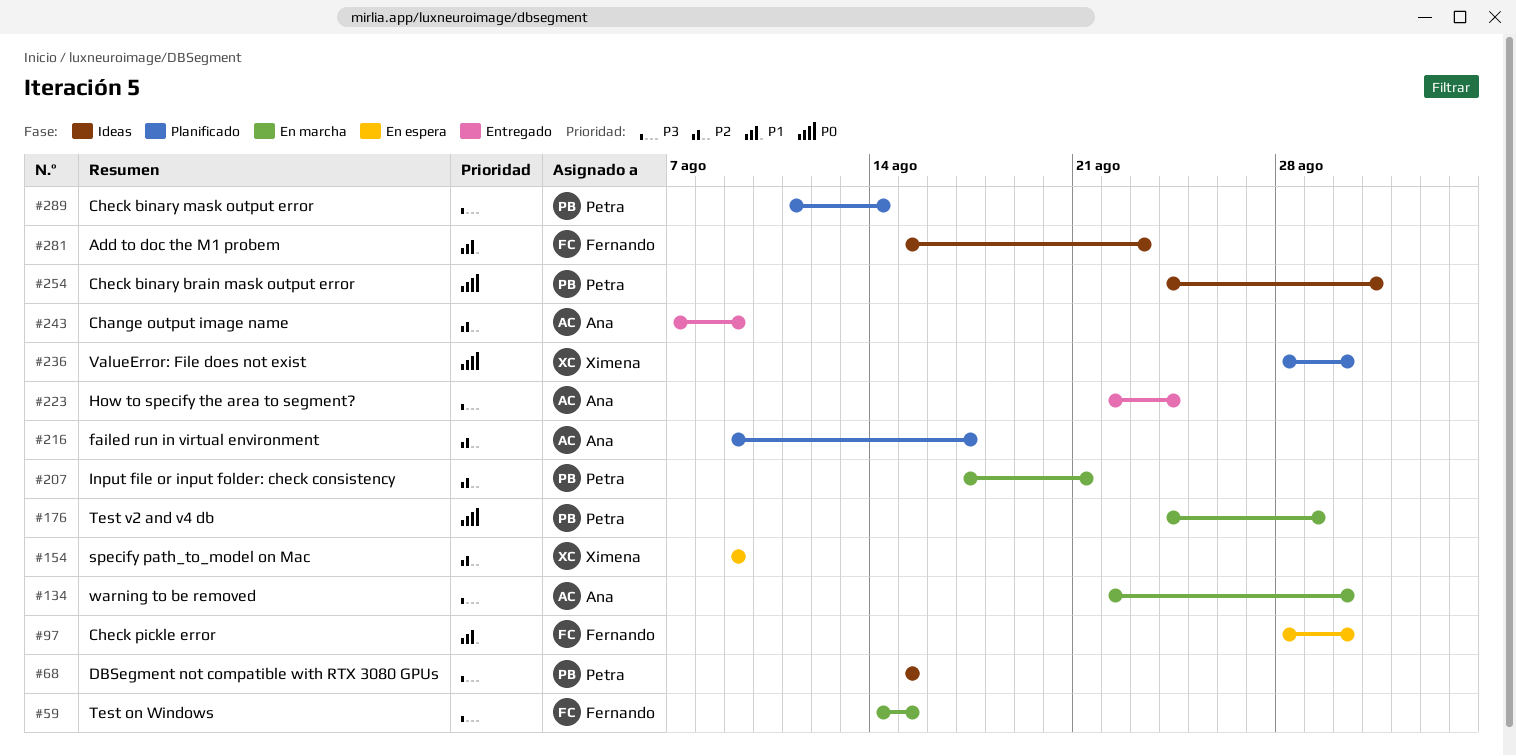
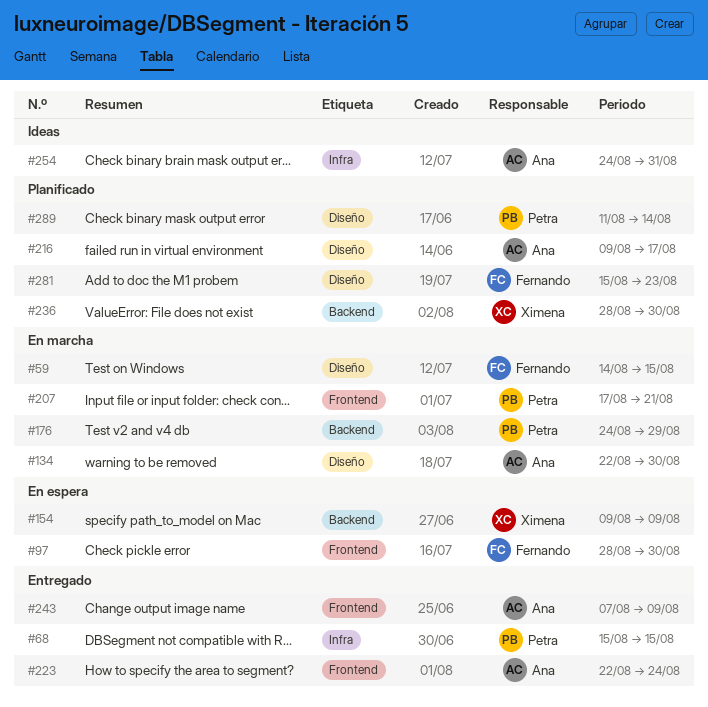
#68, status: Ideas -> Entregado
#254, owner: Petra -> Ana
#281, status: Ideas -> Planificado

